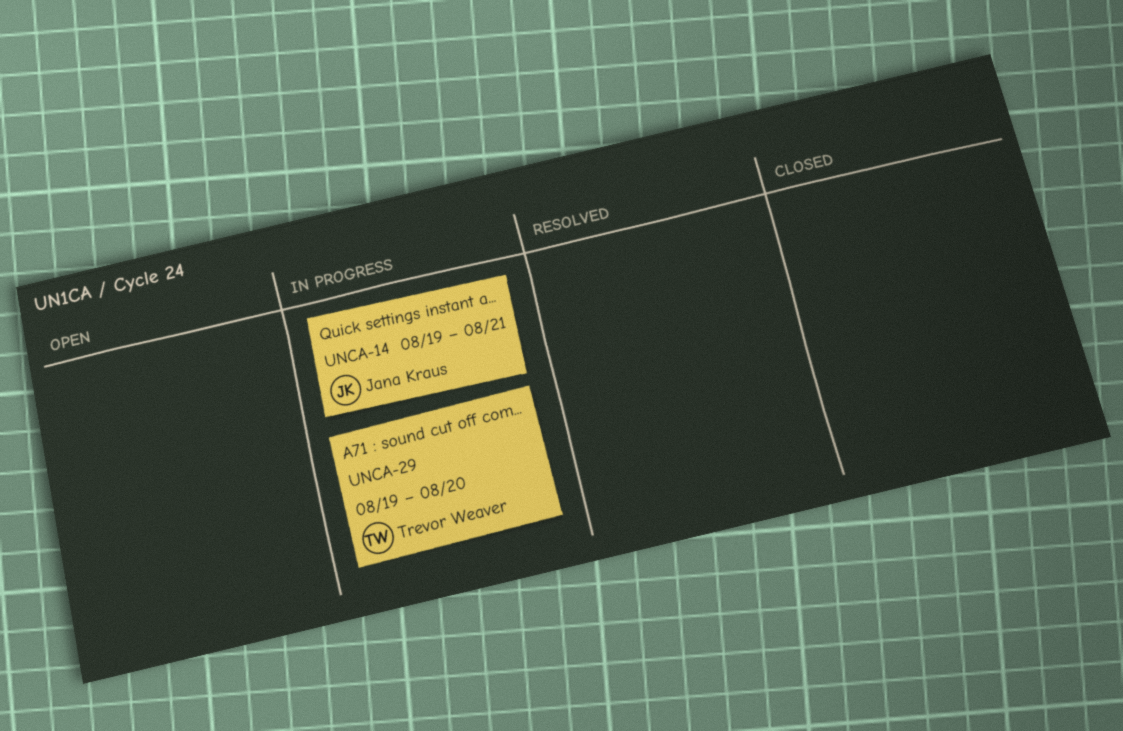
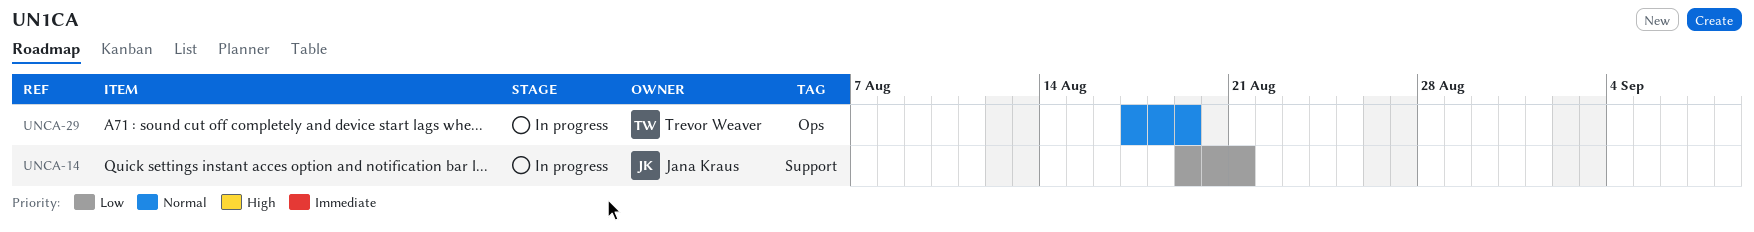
UNCA-29, start: Aug 19 -> Aug 17
UNCA-29, due: Aug 20 -> Aug 19

